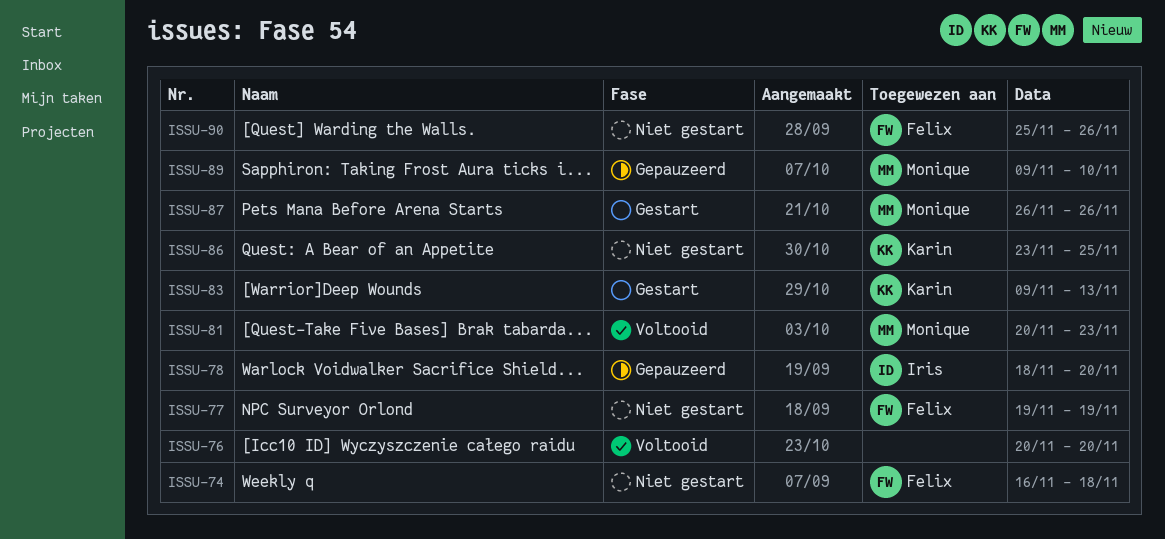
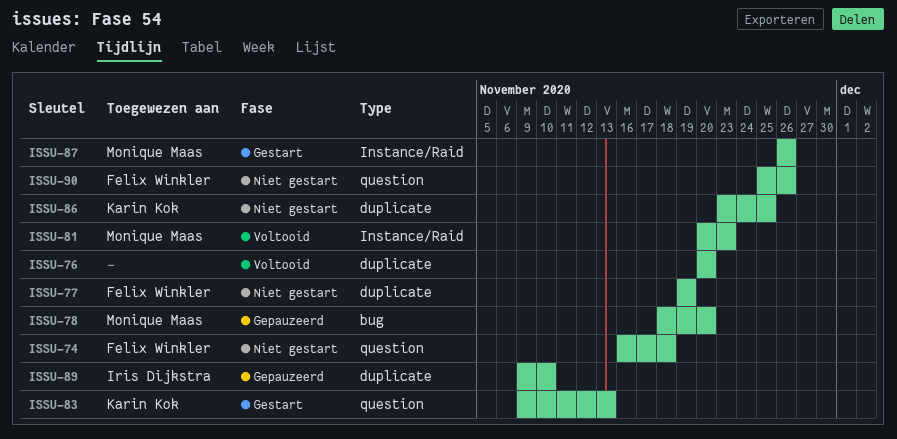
ISSU-78, owner: Iris Dijkstra -> Monique Maas
ISSU-89, owner: Monique Maas -> Iris Dijkstra

